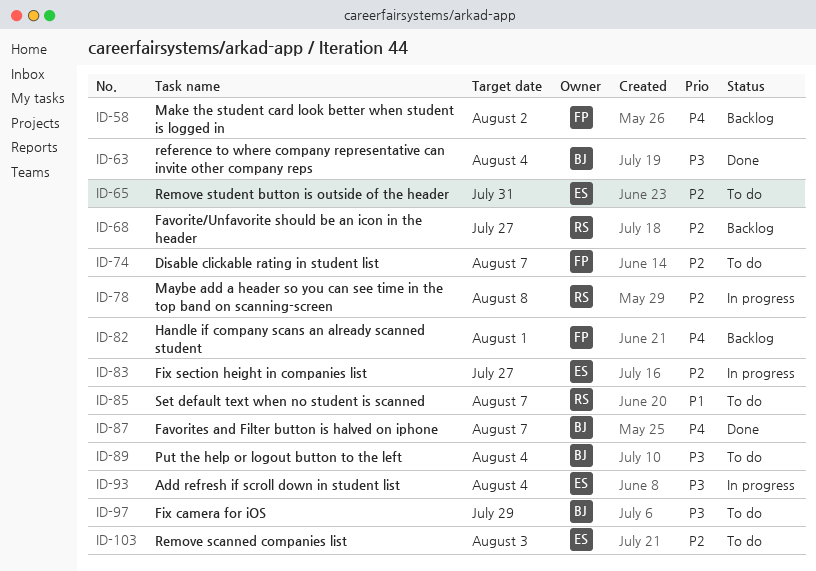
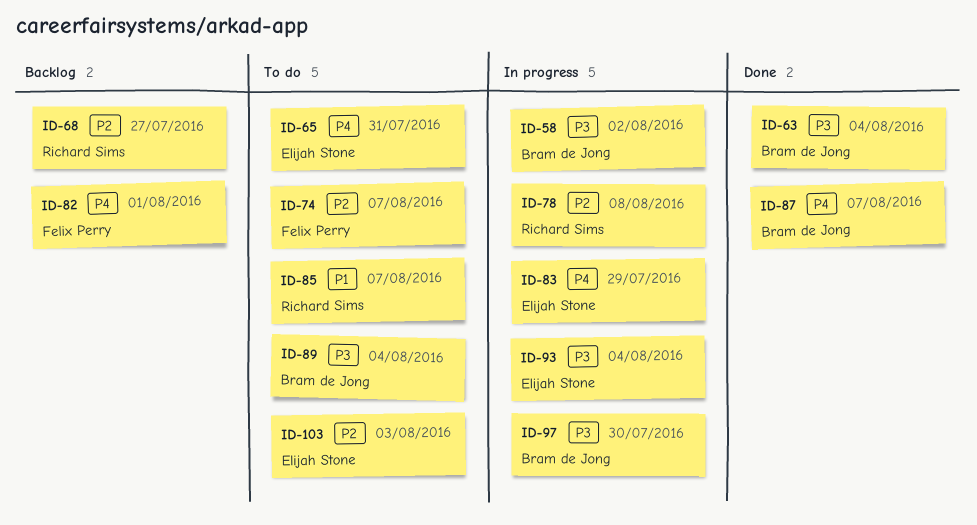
ID-58, status: Backlog -> In progress
ID-58, owner: Felix Perry -> Bram de Jong
ID-58, priority: P4 -> P3
ID-65, priority: P2 -> P4
ID-83, priority: P2 -> P4
ID-83, due: Jul 27 -> Jul 29
ID-97, status: To do -> In progress
ID-97, due: Jul 29 -> Jul 30

